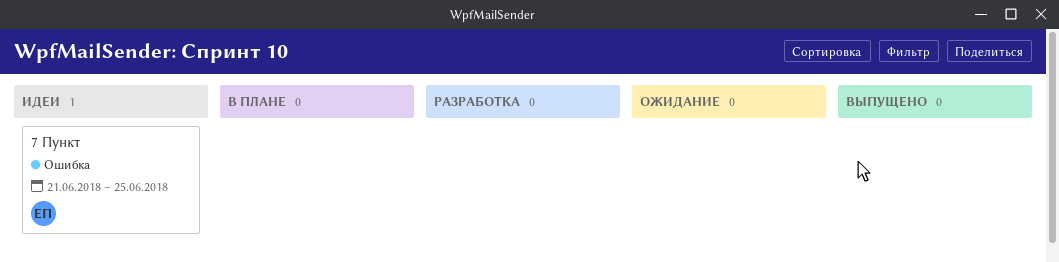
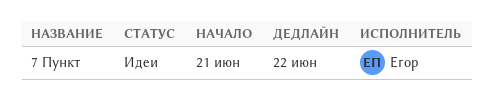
7 Пункт, due: Jun 25 -> Jun 22

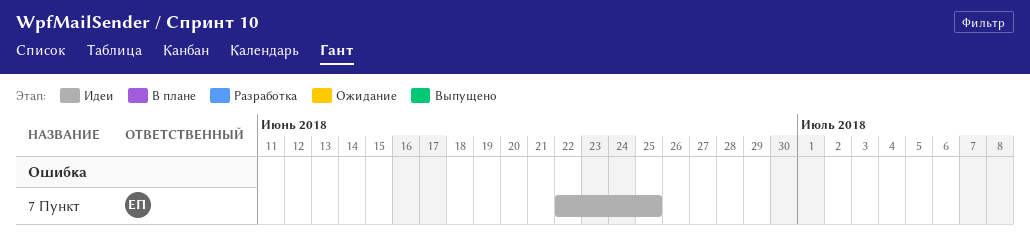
7 Пункт, start: Jun 21 -> Jun 22
7 Пункт, due: Jun 22 -> Jun 25

